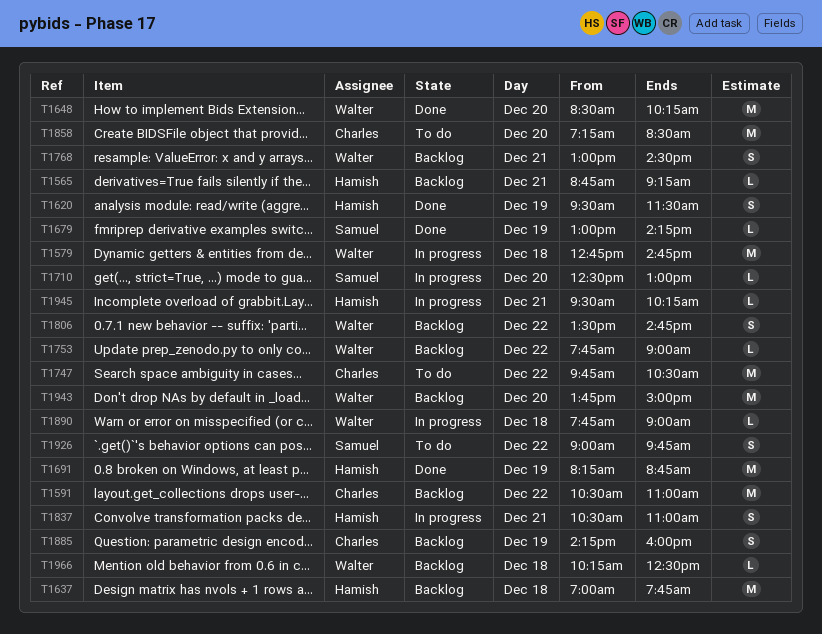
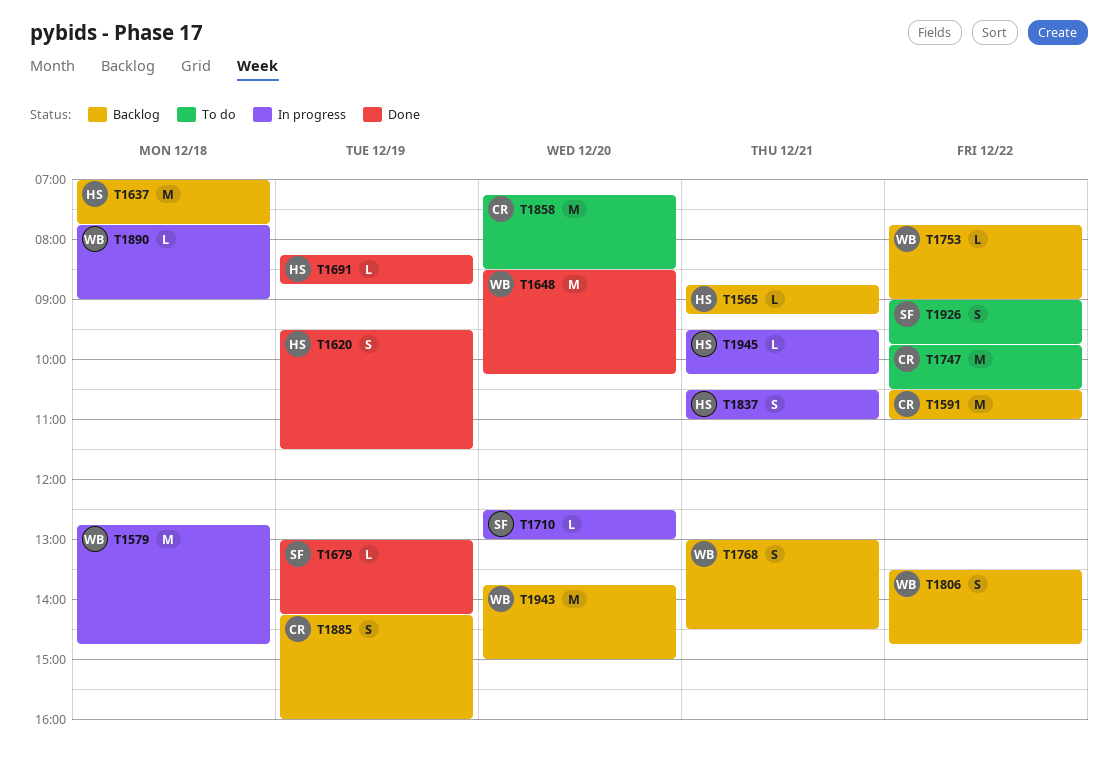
T1691, estimate: M -> L
T1966: present -> none

